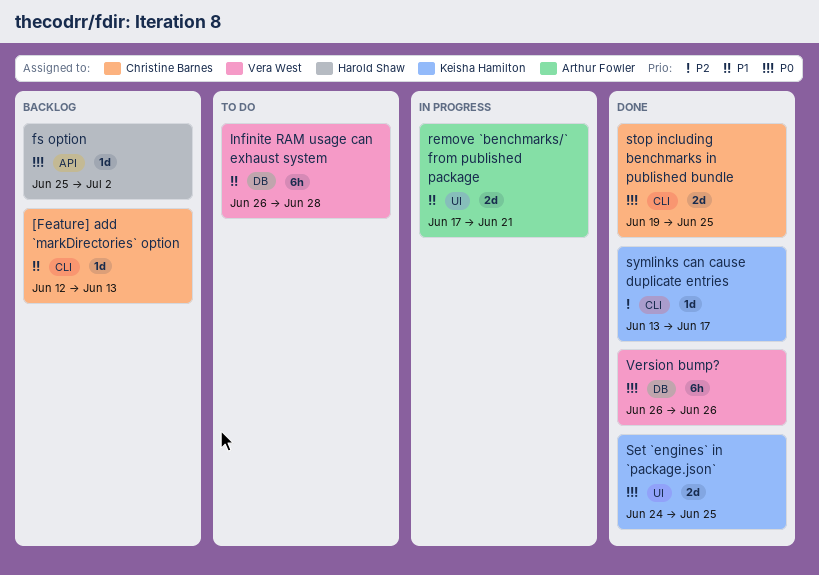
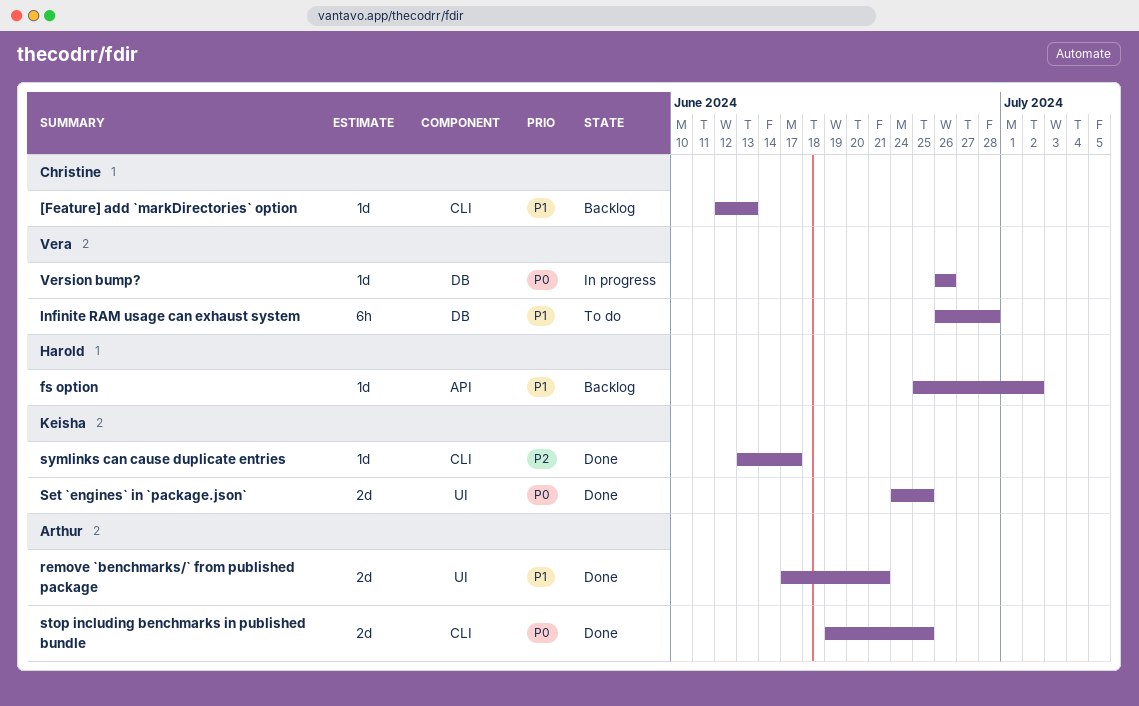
fs option, priority: P0 -> P1
remove `benchmarks/` from published package, status: In progress -> Done
stop including benchmarks in published bundle, owner: Christine Barnes -> Arthur Fowler
Version bump?, status: Done -> In progress
Version bump?, estimate: 6h -> 1d

